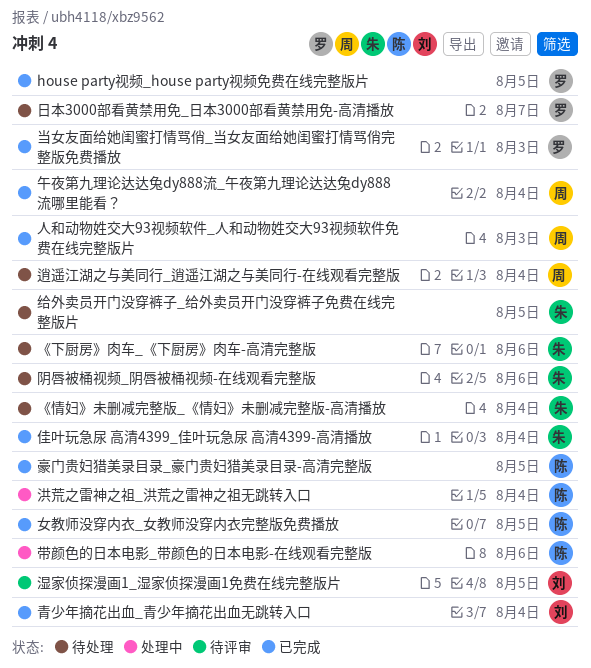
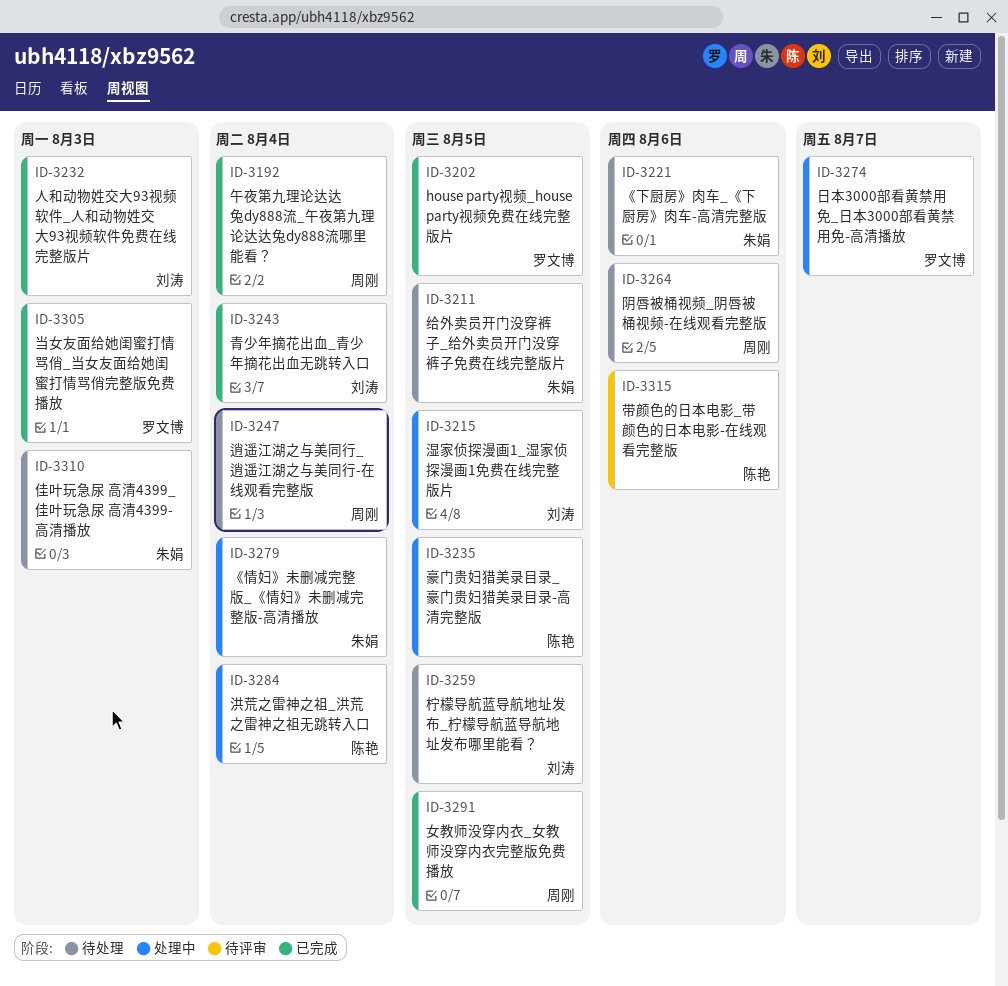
《情妇》未删减完整版_《情妇》未删减完整版-高清播放, status: 待处理 -> 处理中
人和动物姓交大93视频软件_人和动物姓交大93视频软件免费在线完整版片, owner: 周刚 -> 刘涛
佳叶玩急尿 高清4399_佳叶玩急尿 高清4399-高清播放, status: 已完成 -> 待处理
佳叶玩急尿 高清4399_佳叶玩急尿 高清4399-高清播放, due: Aug 4 -> Aug 3
女教师没穿内衣_女教师没穿内衣完整版免费播放, owner: 陈艳 -> 周刚
带颜色的日本电影_带颜色的日本电影-在线观看完整版, status: 处理中 -> 待评审
日本3000部看黄禁用免_日本3000部看黄禁用免-高清播放, status: 待处理 -> 处理中
柠檬导航蓝导航地址发布_柠檬导航蓝导航地址发布哪里能看？: none -> present
湿家侦探漫画1_湿家侦探漫画1免费在线完整版片, status: 待评审 -> 处理中
豪门贵妇猎美录目录_豪门贵妇猎美录目录-高清完整版, status: 已完成 -> 处理中
阴唇被桶视频_阴唇被桶视频-在线观看完整版, owner: 朱娟 -> 周刚

